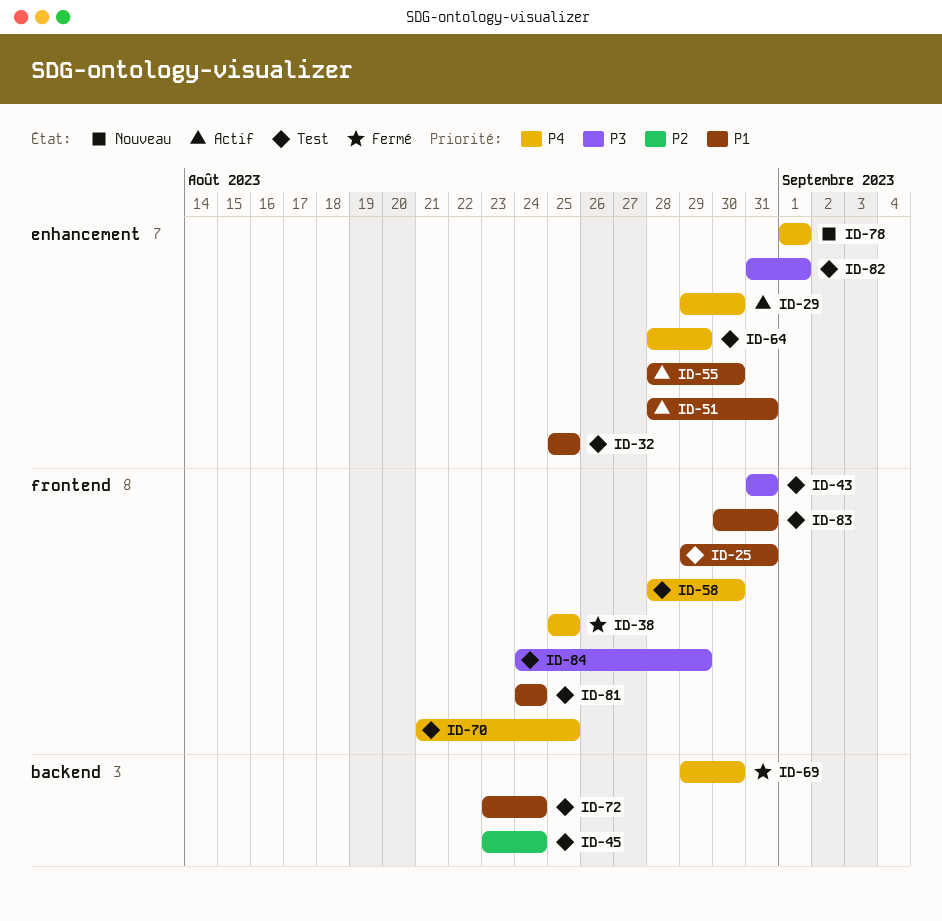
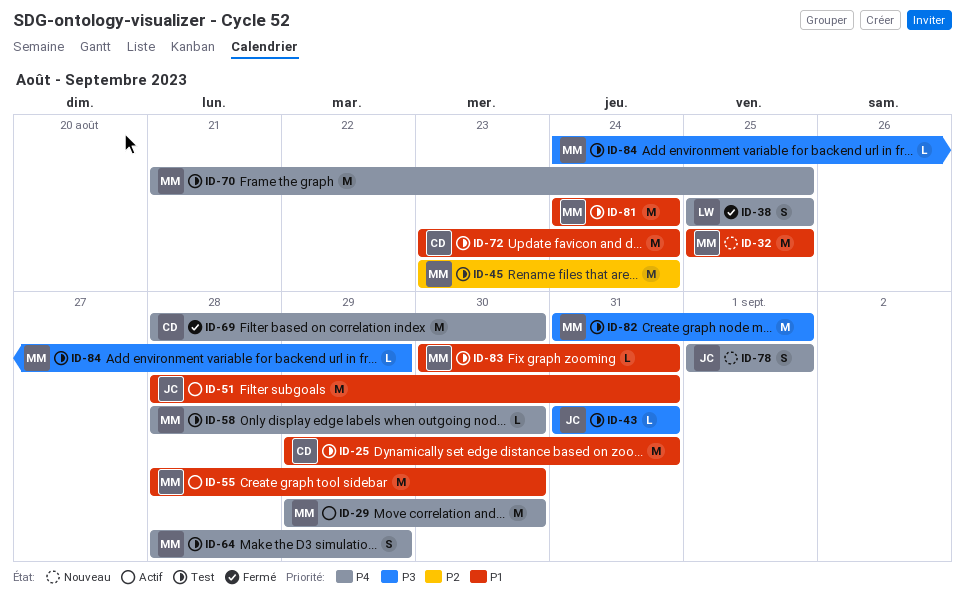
ID-32, status: Test -> Nouveau
ID-69, start: Aug 29 -> Aug 28

